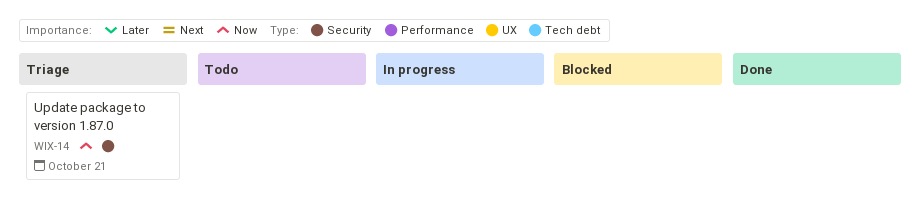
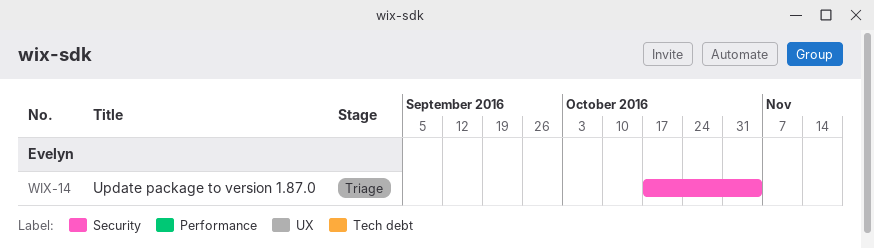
WIX-14, due: Oct 21 -> Nov 4

